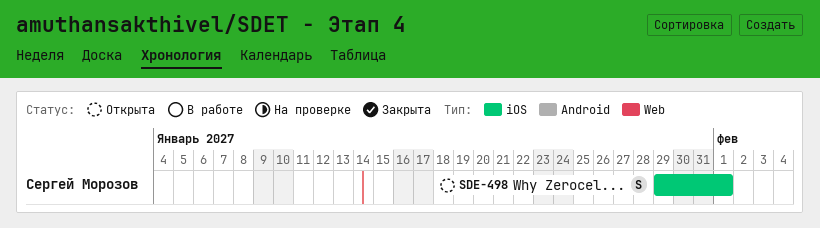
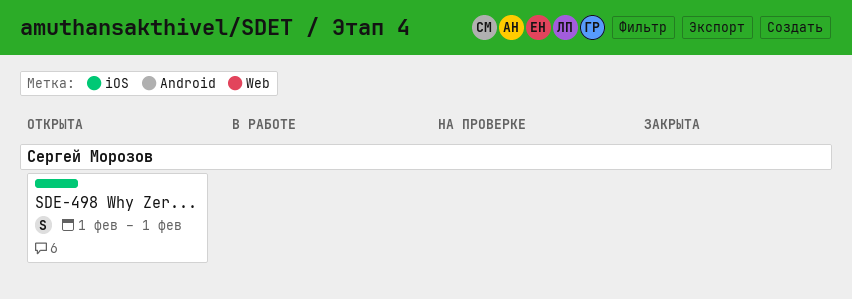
SDE-498, start: Jan 29 -> Feb 1

